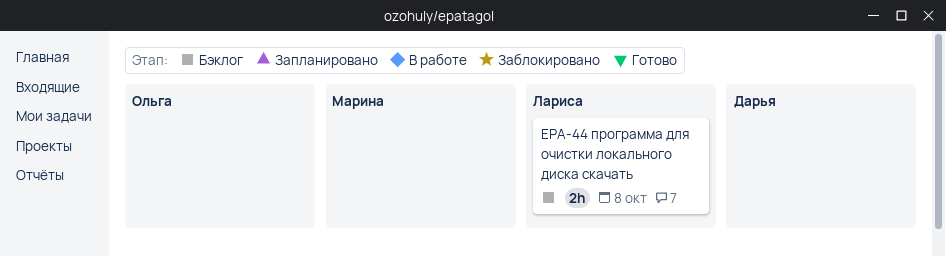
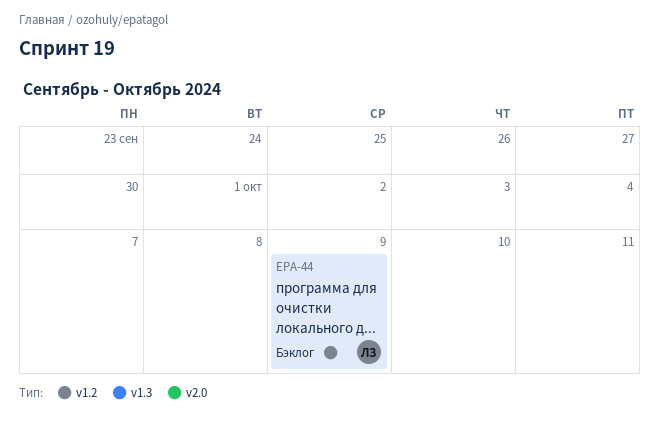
EPA-44, due: Oct 8 -> Oct 9

